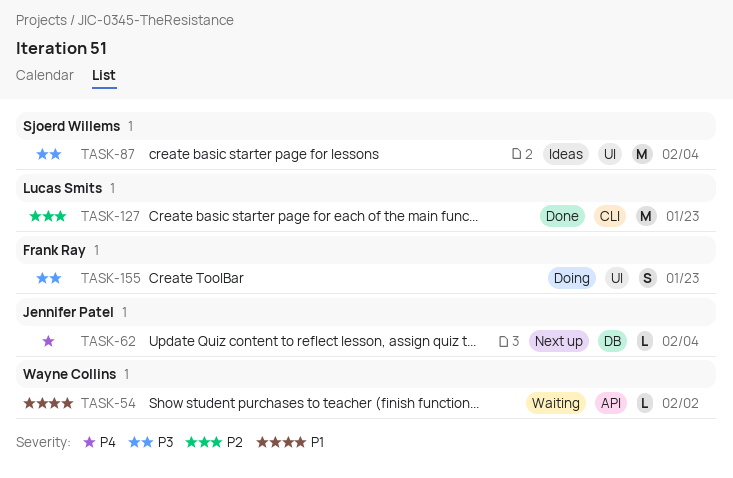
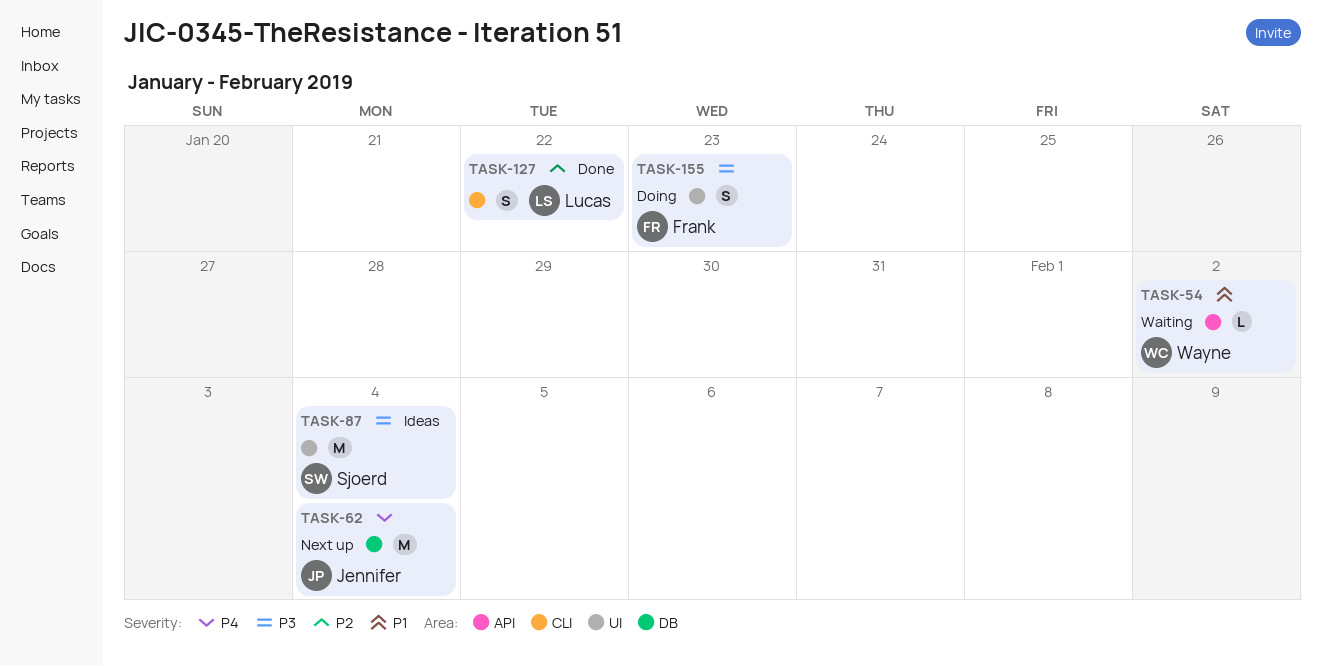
TASK-62, estimate: L -> M
TASK-127, estimate: M -> S
TASK-127, due: Jan 23 -> Jan 22

